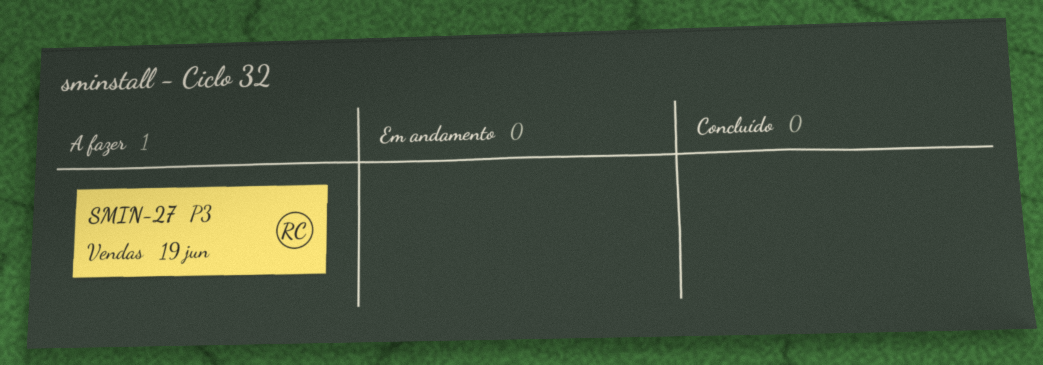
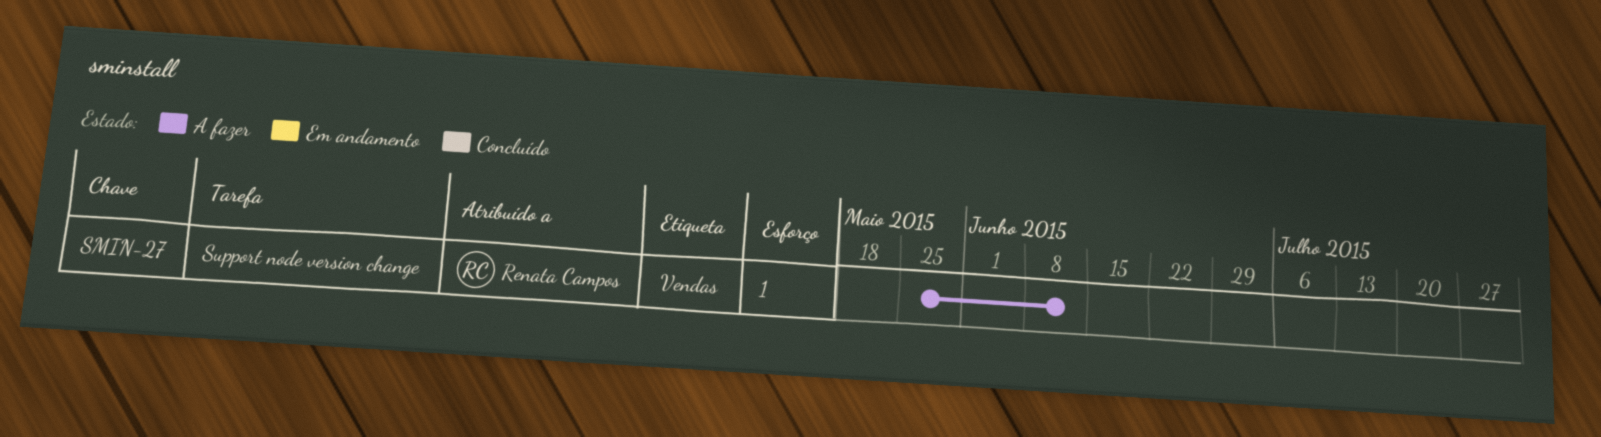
SMIN-27, due: Jun 19 -> Jun 12

